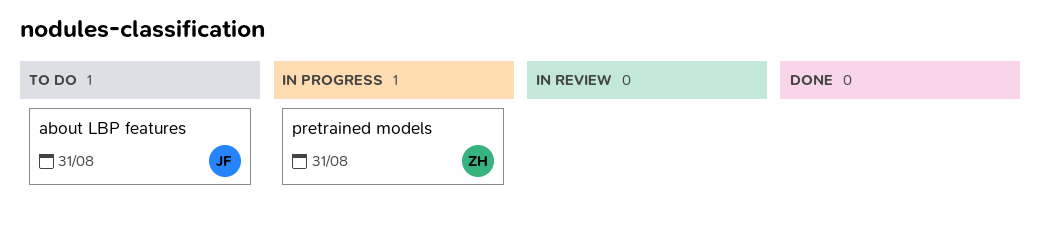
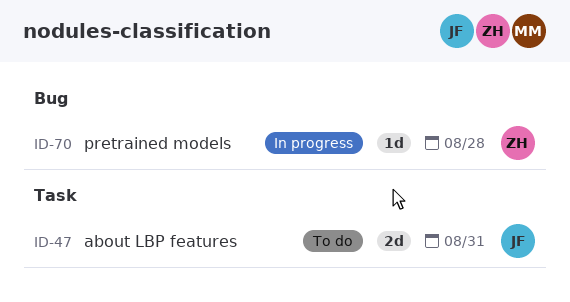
pretrained models, due: Aug 31 -> Aug 28

